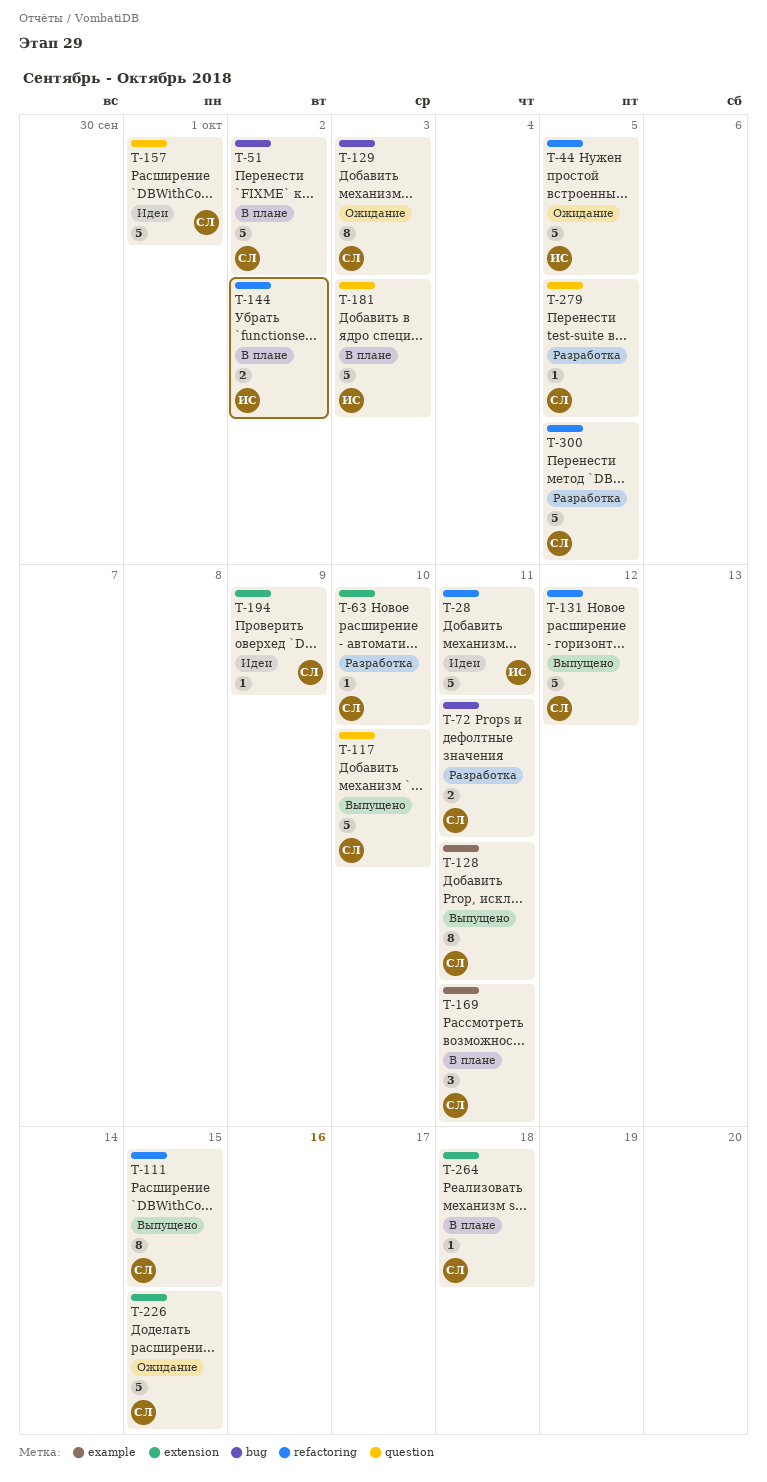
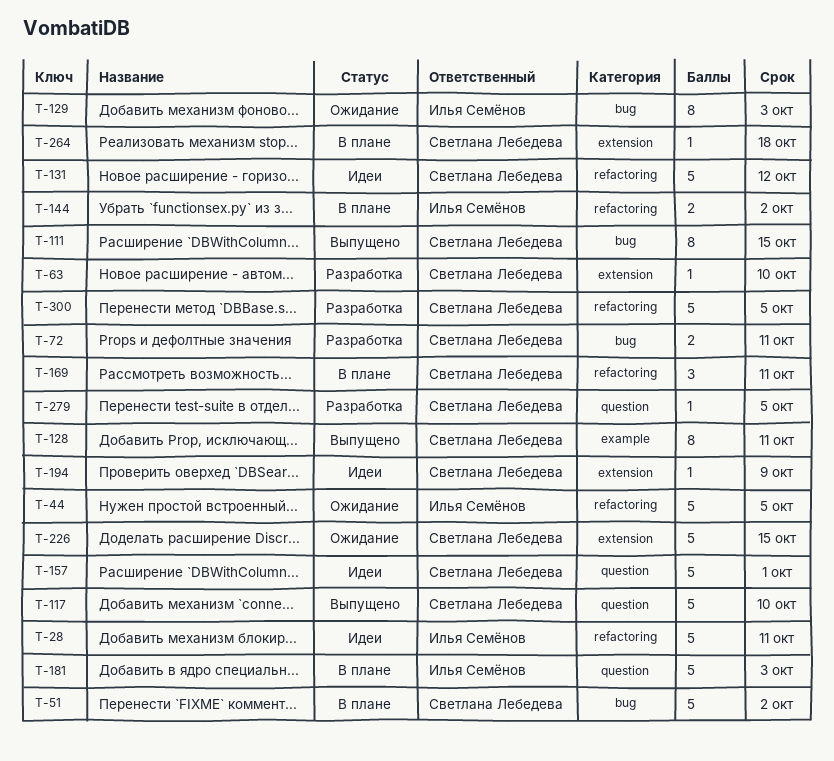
T-111, label: refactoring -> bug
T-129, owner: Светлана Лебедева -> Илья Семёнов
T-131, status: Выпущено -> Идеи
T-169, label: example -> refactoring

